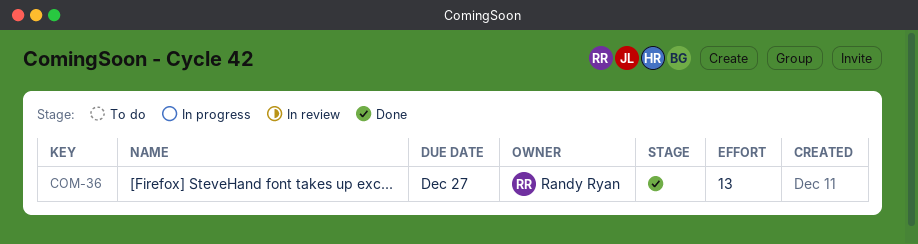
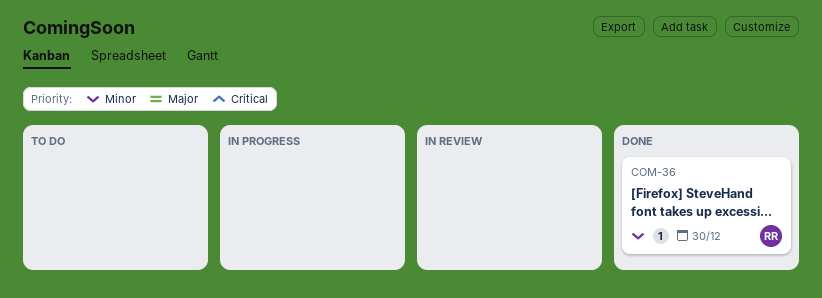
COM-36, estimate: 13 -> 1
COM-36, due: Dec 27 -> Dec 30

